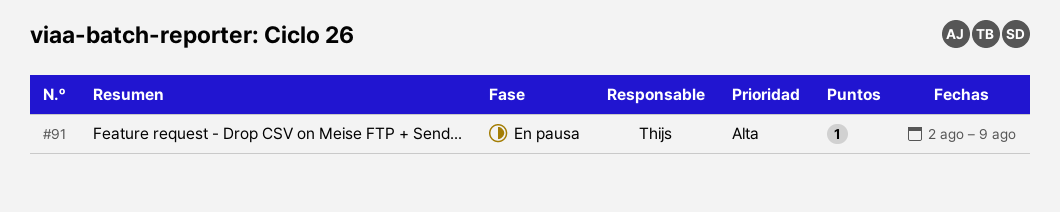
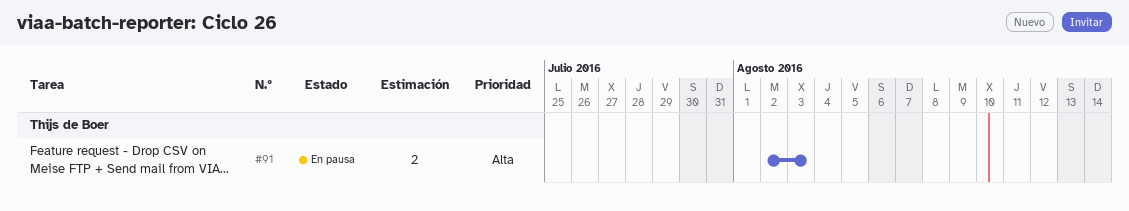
#91, estimate: 1 -> 2
#91, due: Aug 9 -> Aug 3

